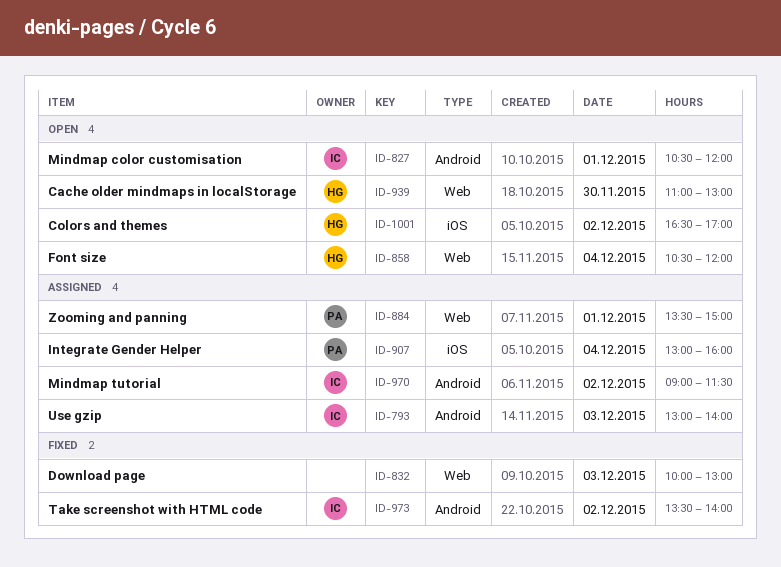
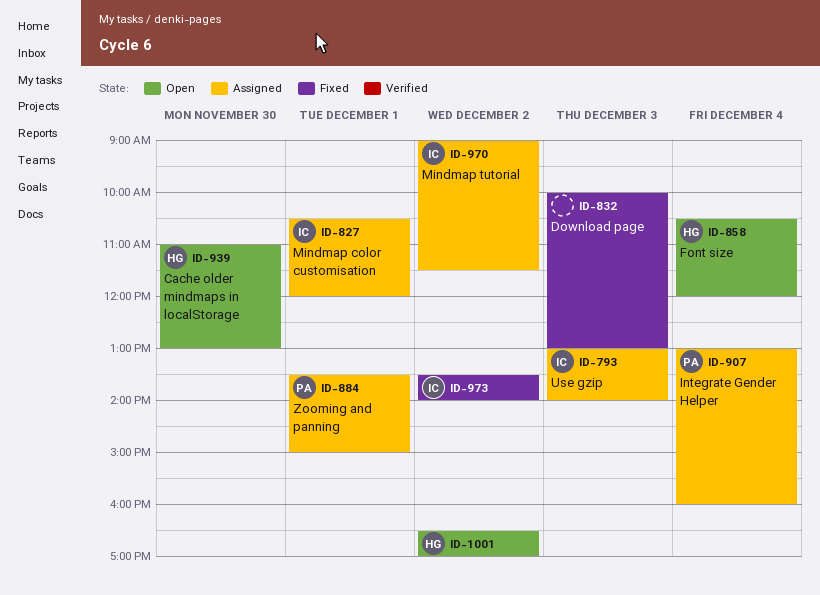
ID-827, status: Open -> Assigned

